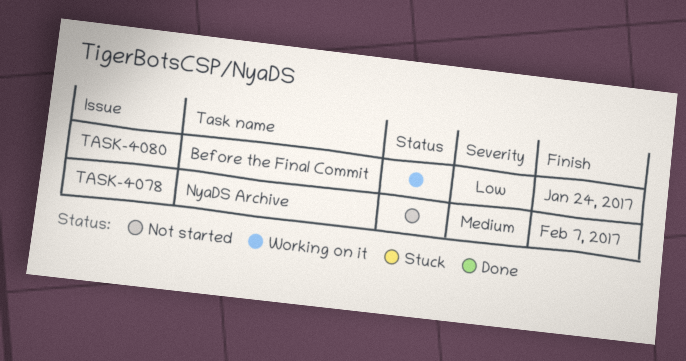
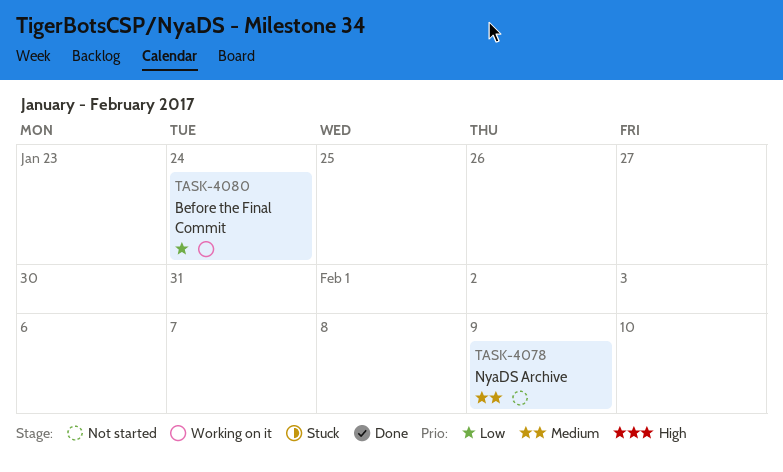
TASK-4078, due: Feb 7 -> Feb 9

